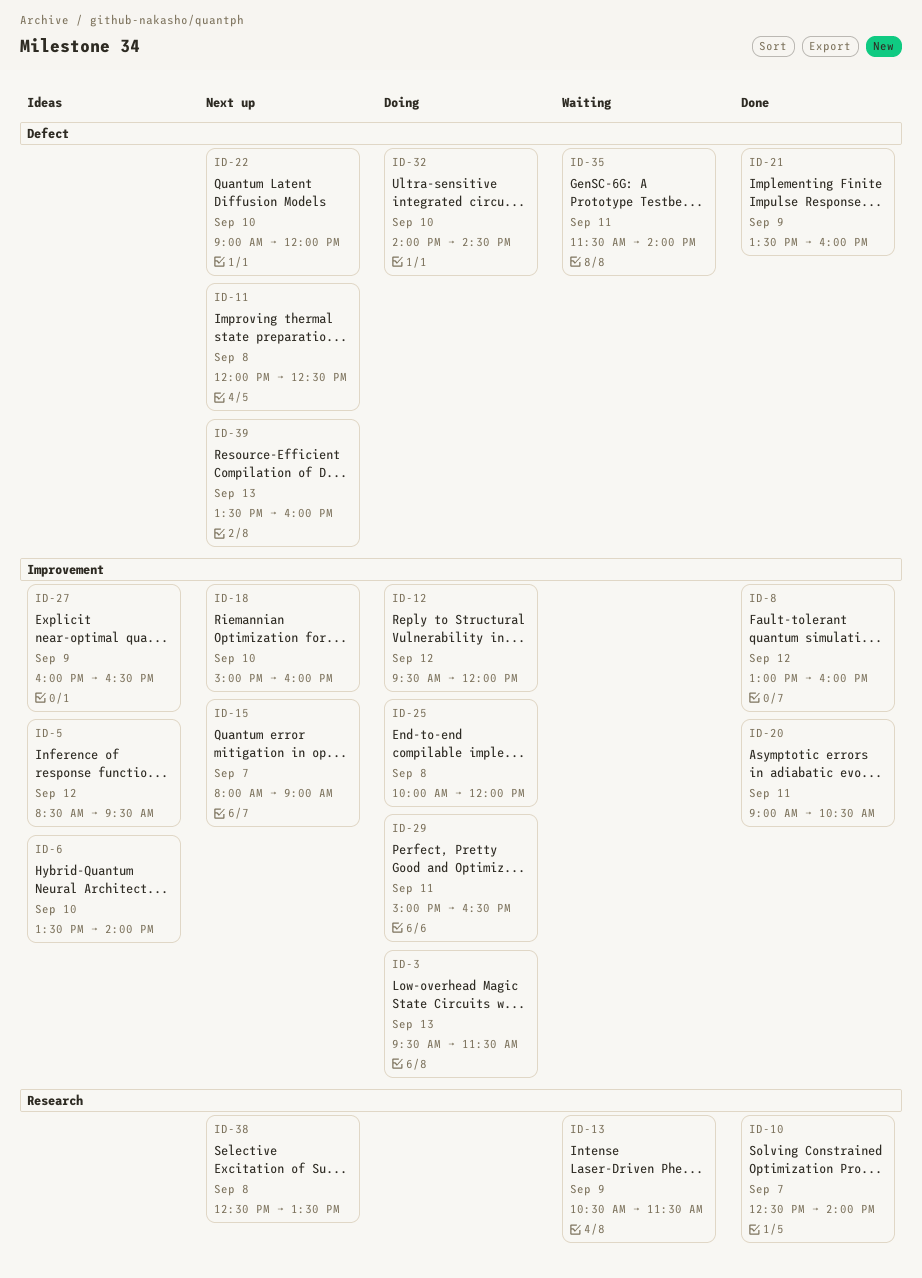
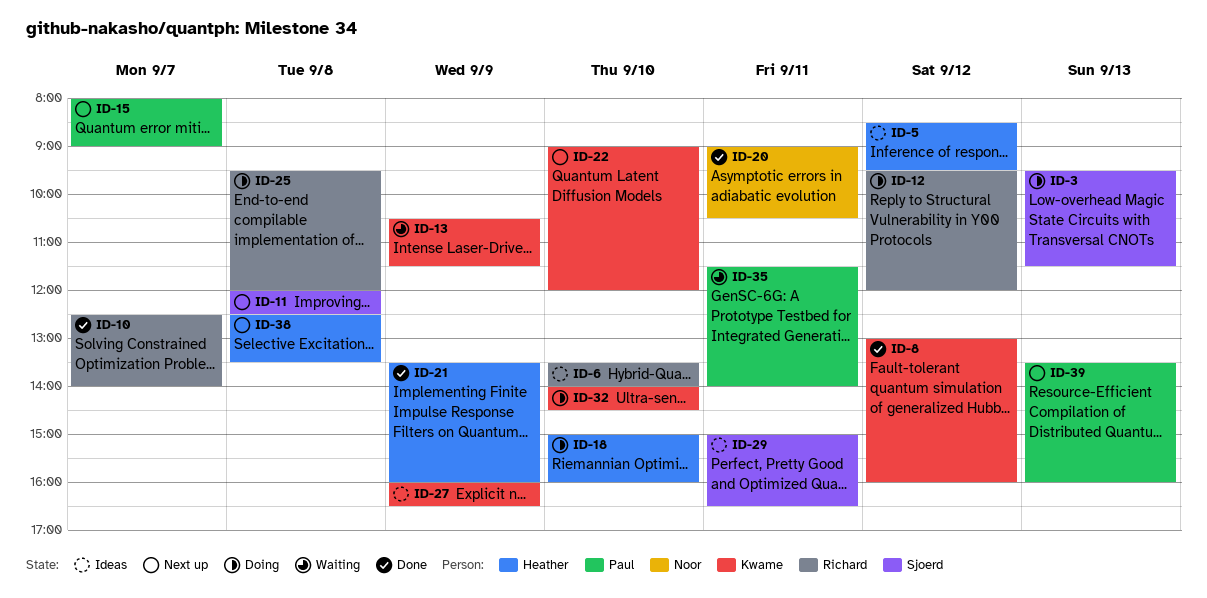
ID-18, status: Next up -> Doing
ID-25, begins: 10:00 -> 09:30
ID-29, status: Doing -> Ideas

